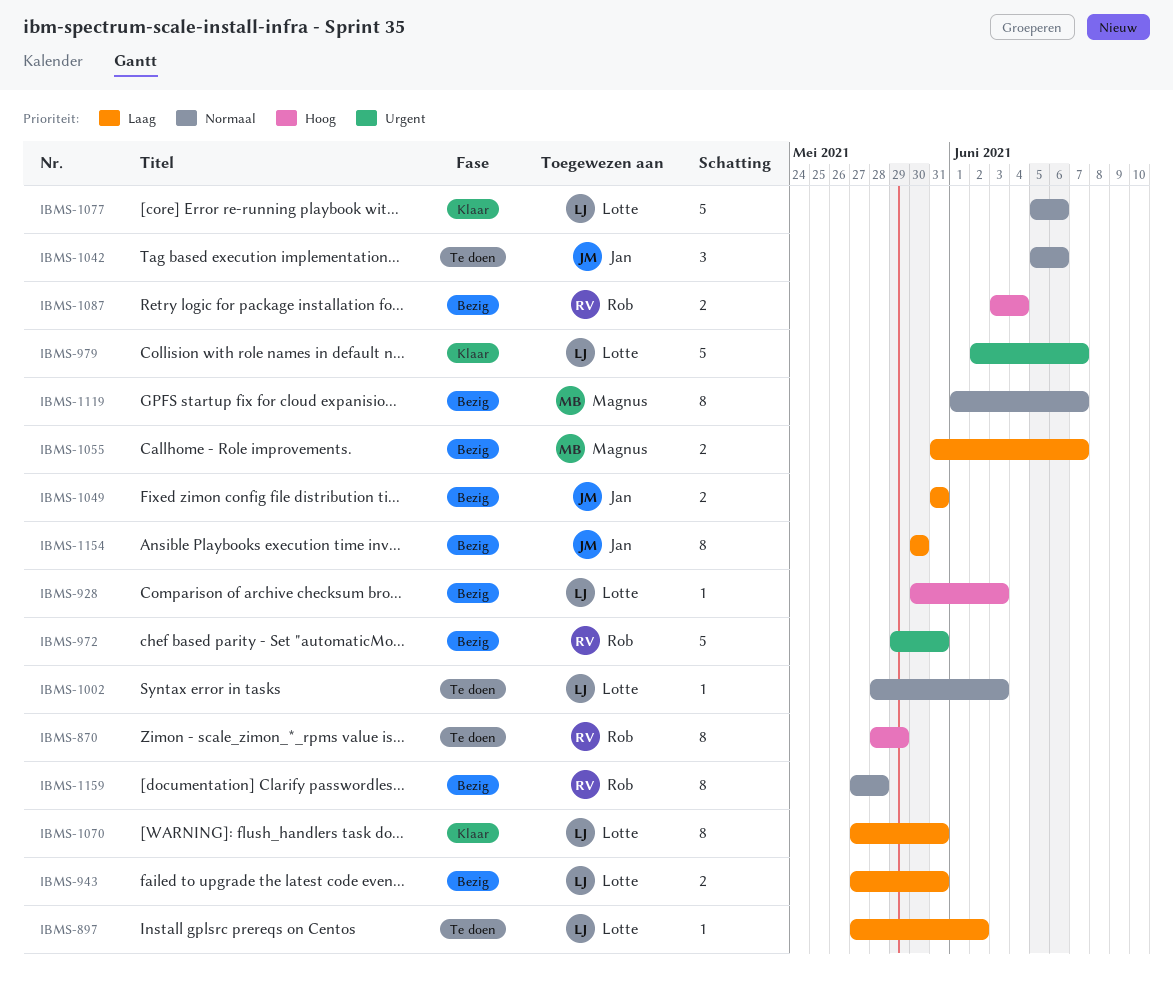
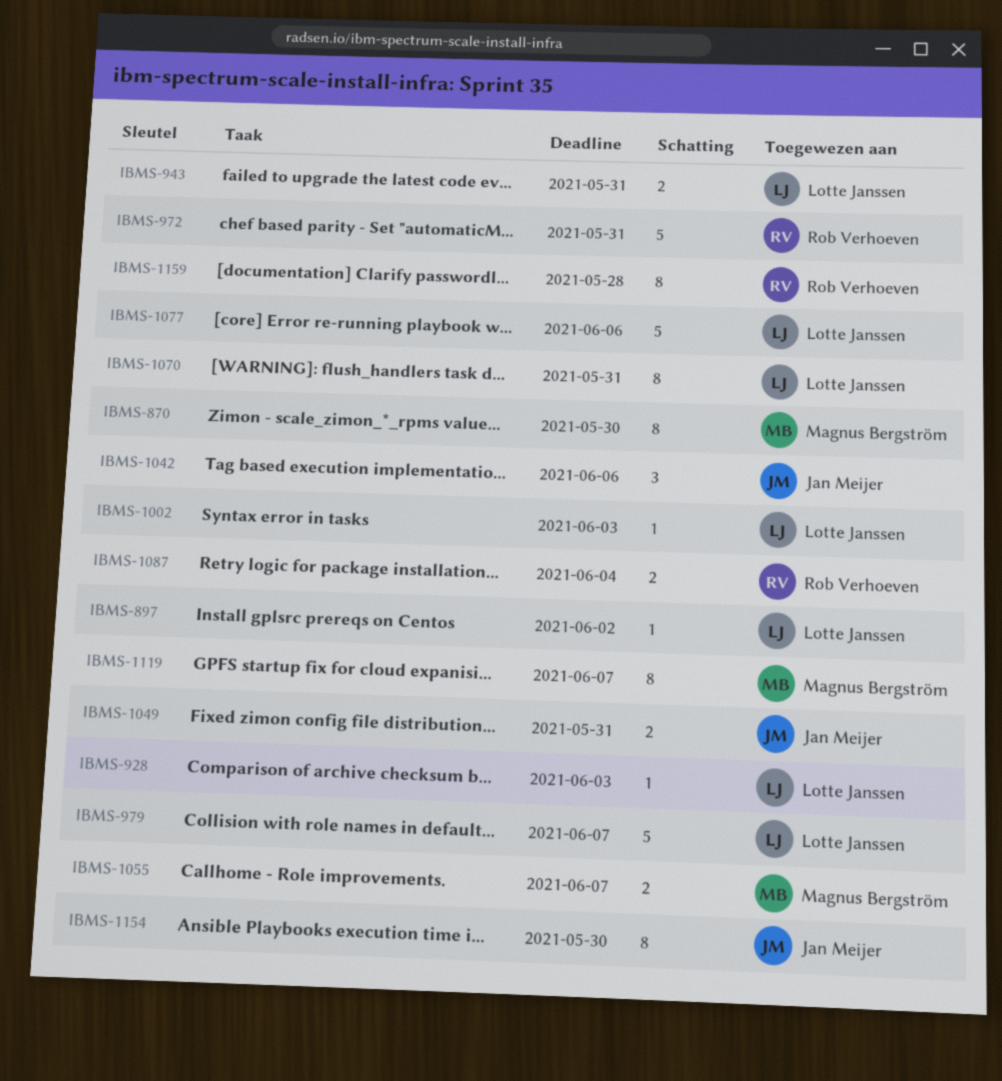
IBMS-870, owner: Rob Verhoeven -> Magnus Bergström
IBMS-870, due: May 29 -> May 30

